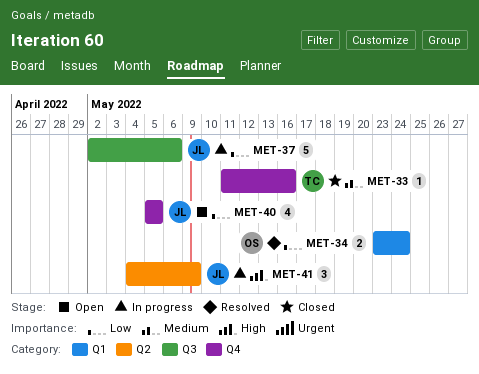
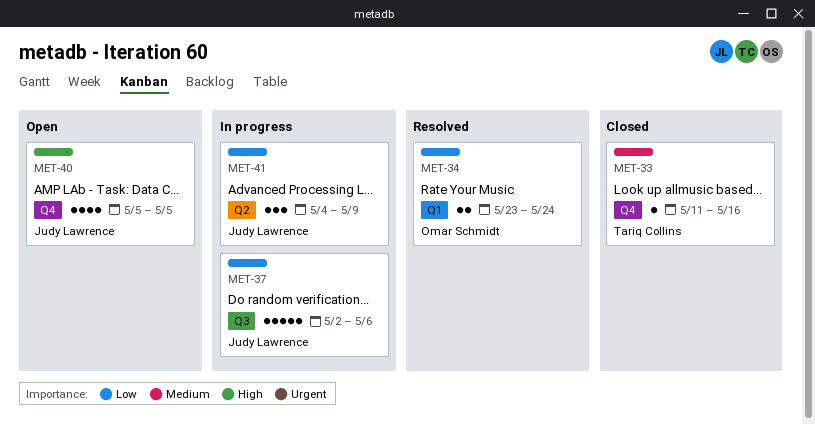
MET-40, priority: Low -> High
MET-41, priority: High -> Low

